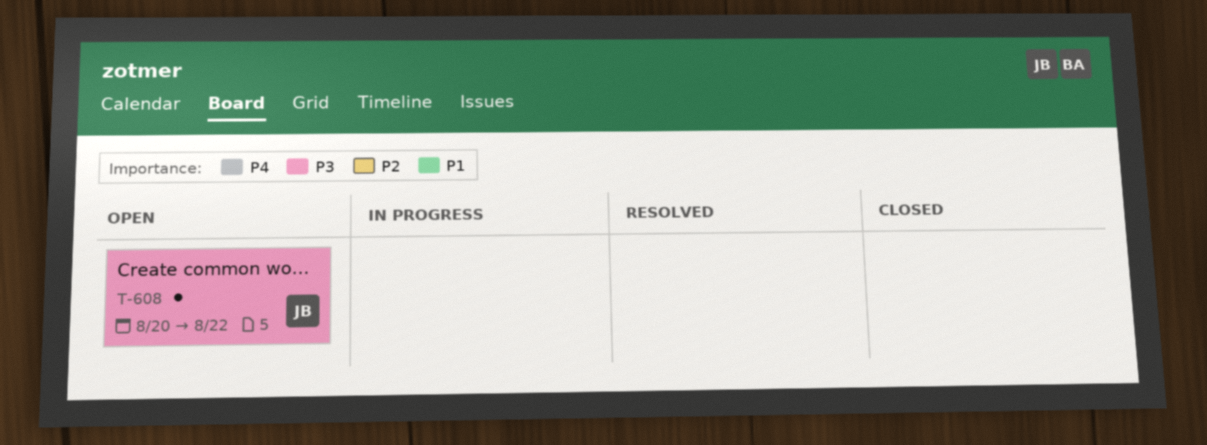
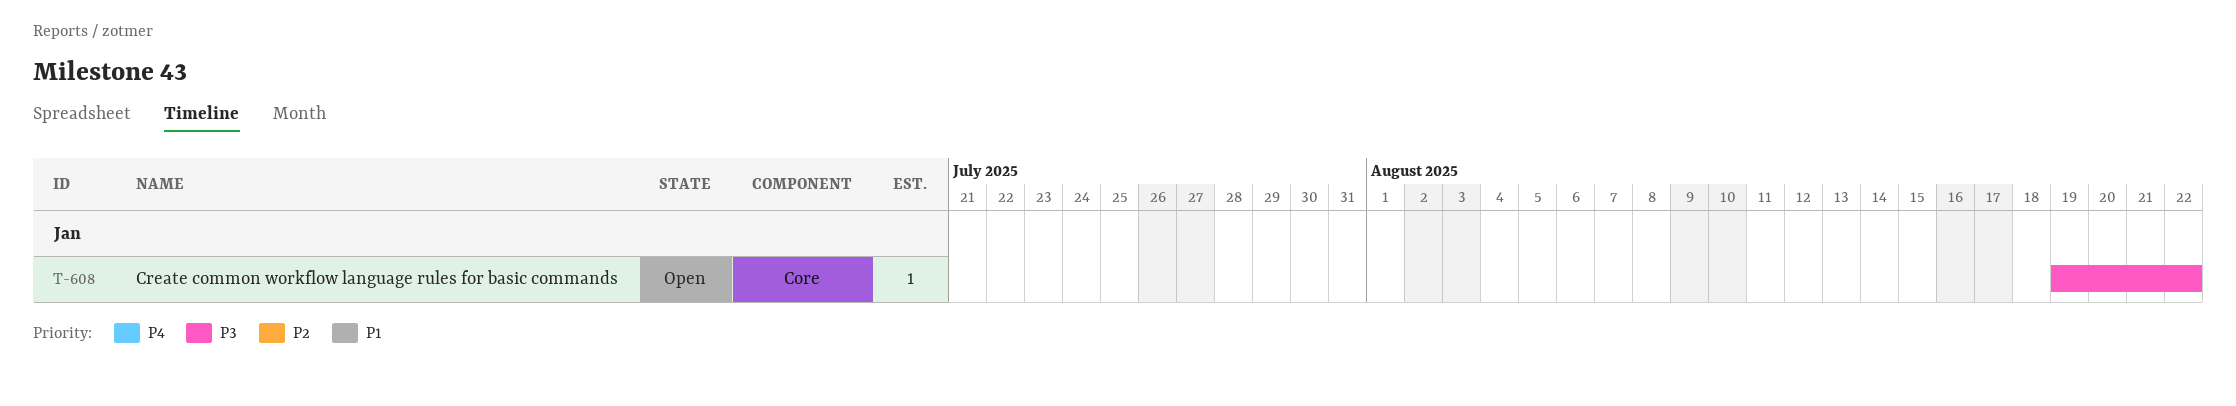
T-608, start: Aug 20 -> Aug 19

